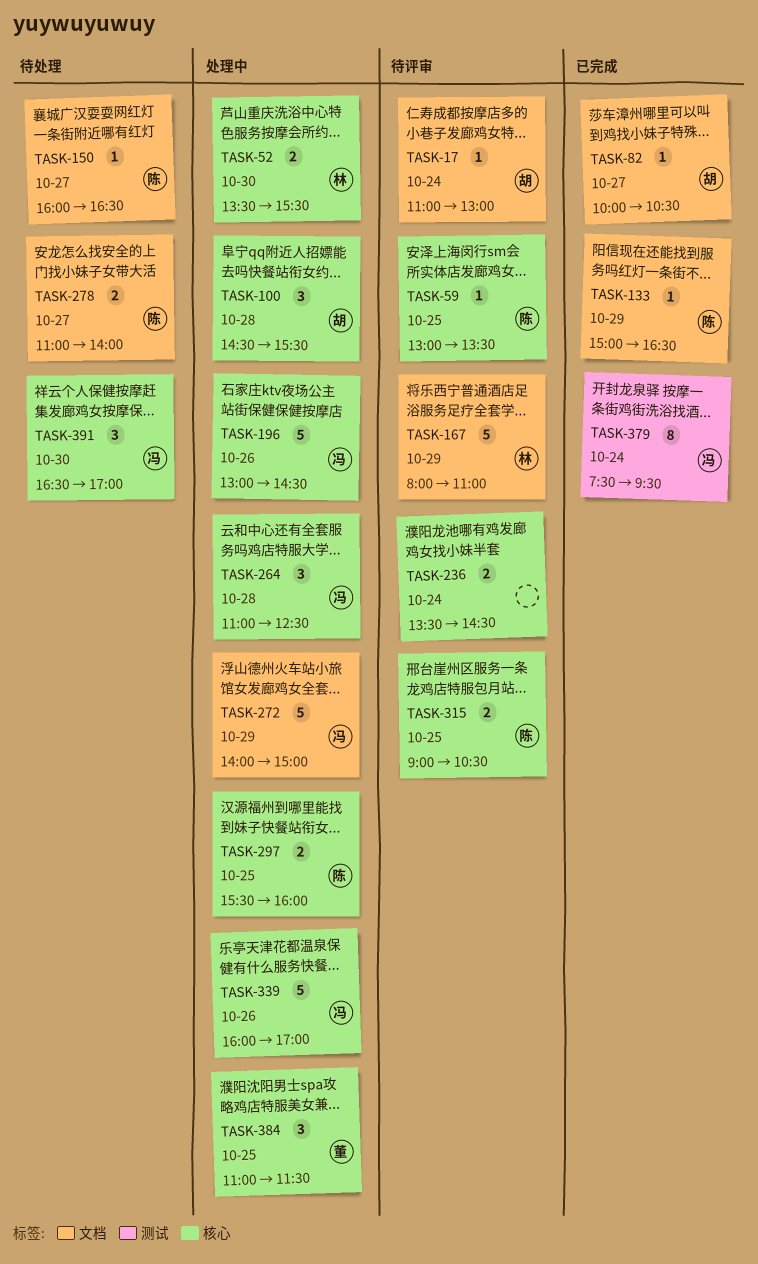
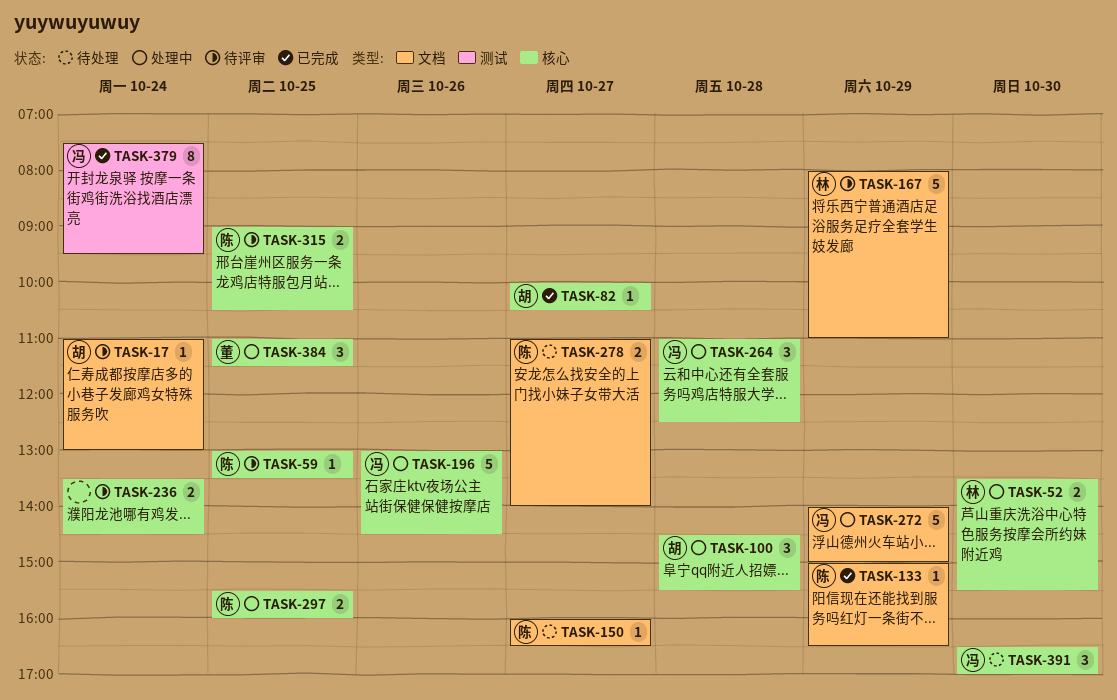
TASK-82, label: 文档 -> 核心
TASK-339: present -> none

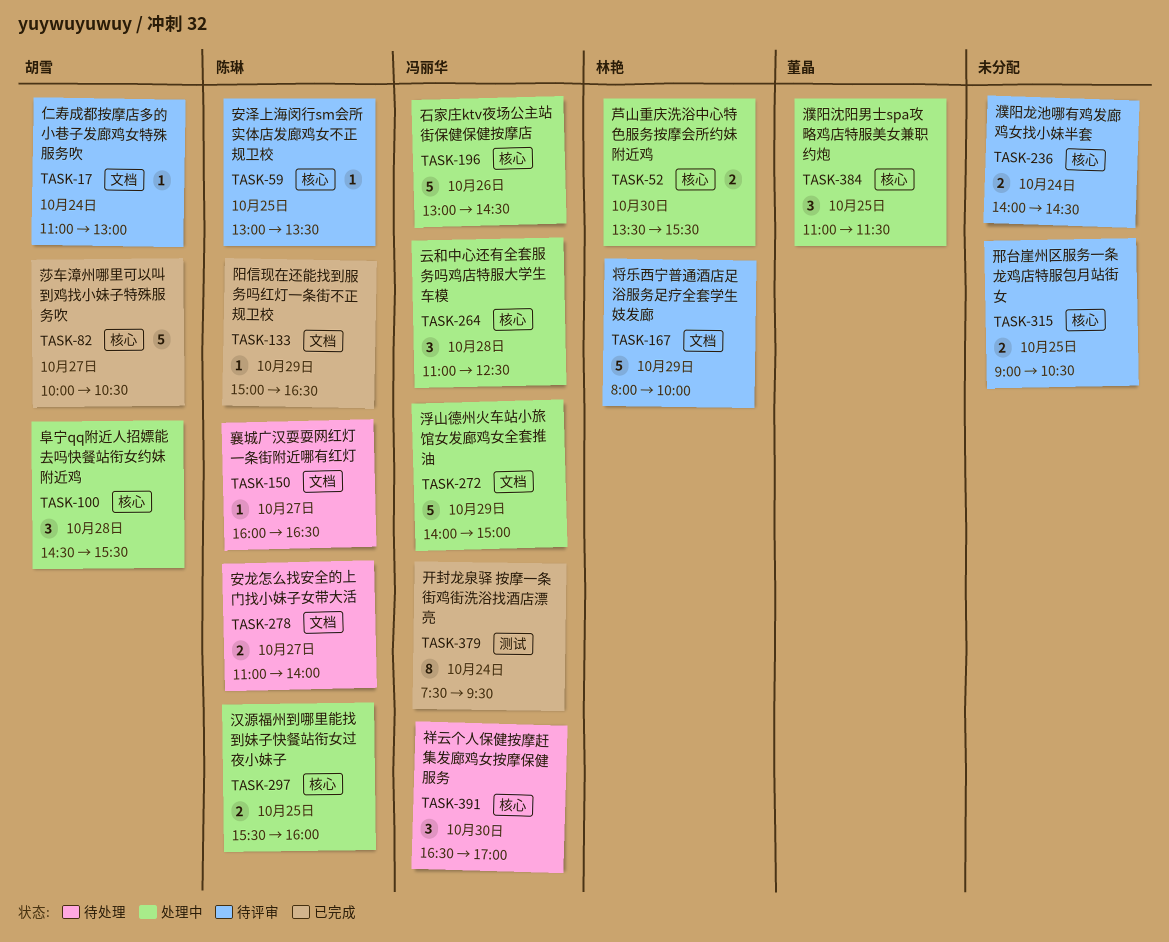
TASK-82, estimate: 1 -> 5
TASK-167, ends: 11:00 -> 10:00
TASK-236, begins: 13:30 -> 14:00
TASK-315, owner: 陈琳 -> none

